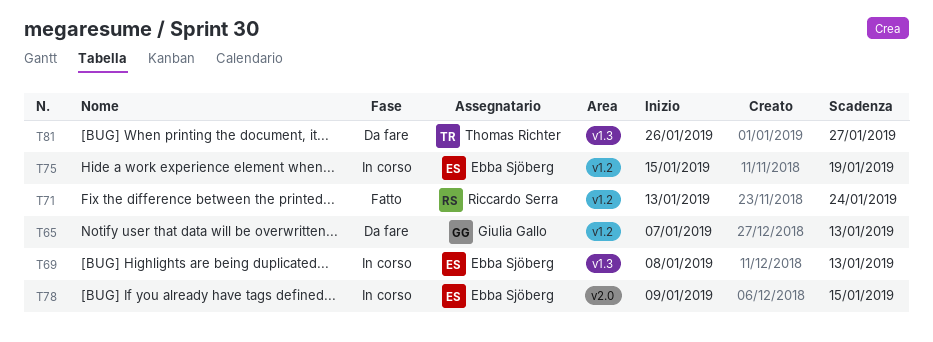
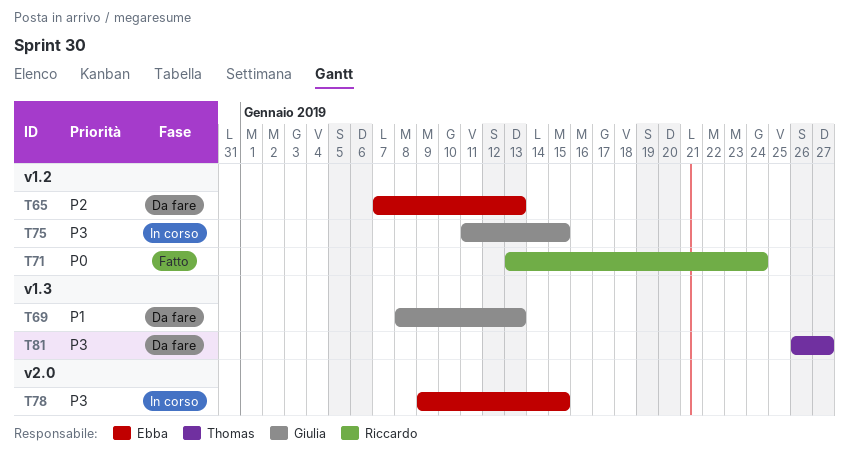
T65, owner: Giulia Gallo -> Ebba Sjöberg
T69, status: In corso -> Da fare
T69, owner: Ebba Sjöberg -> Giulia Gallo
T75, owner: Ebba Sjöberg -> Giulia Gallo
T75, start: Jan 15 -> Jan 11
T75, due: Jan 19 -> Jan 15

